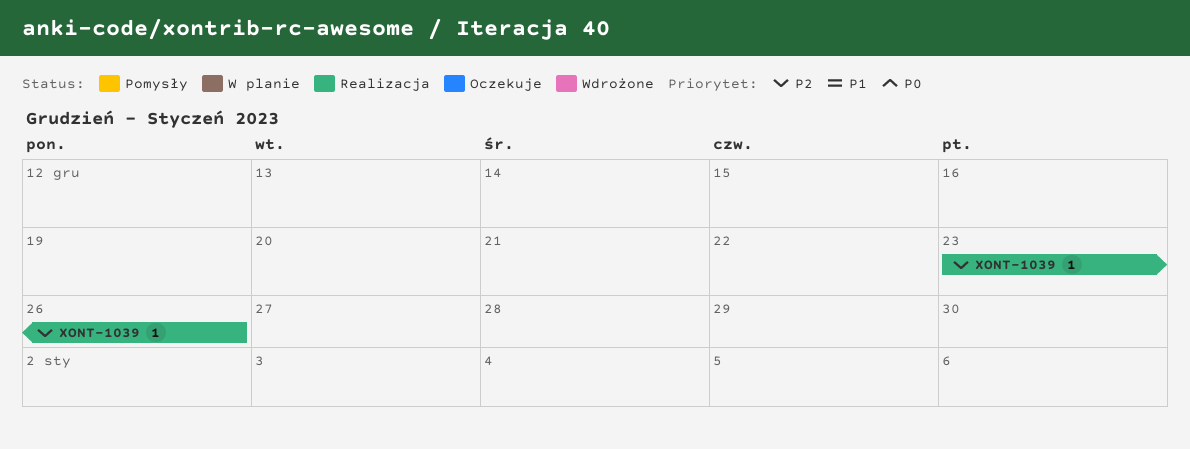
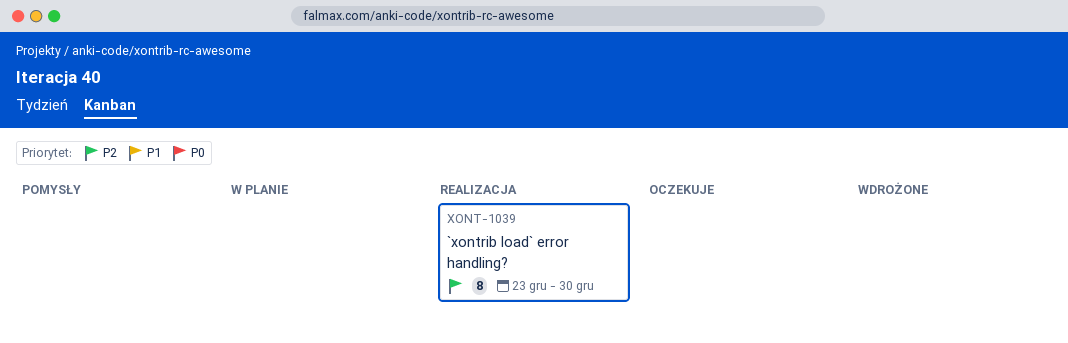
XONT-1039, estimate: 1 -> 8
XONT-1039, due: Dec 26 -> Dec 30

